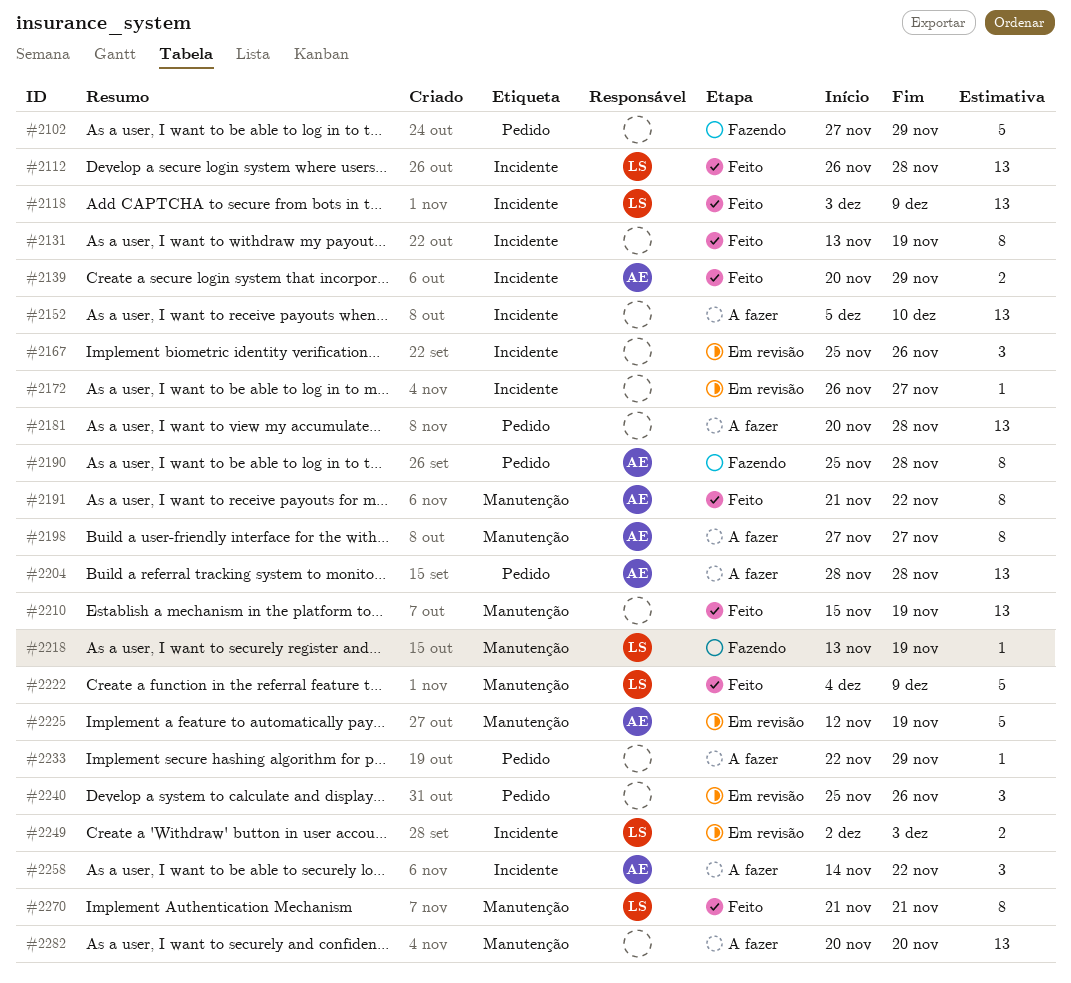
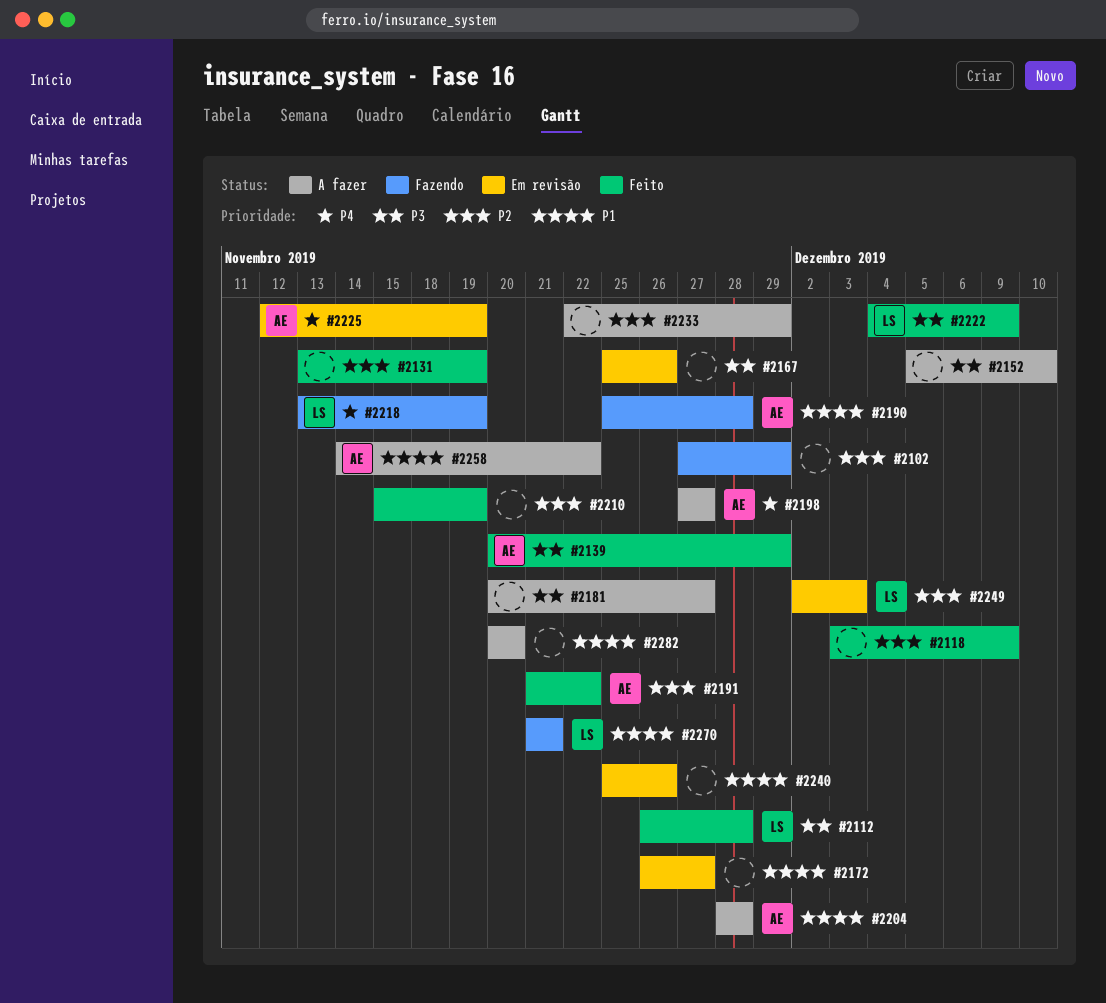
#2118, owner: LS -> none
#2181, due: Nov 28 -> Nov 27
#2270, status: Feito -> Fazendo

